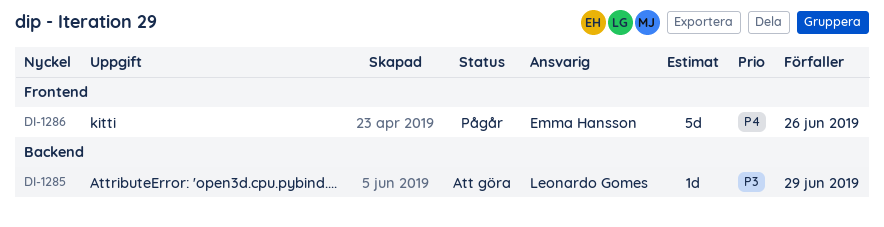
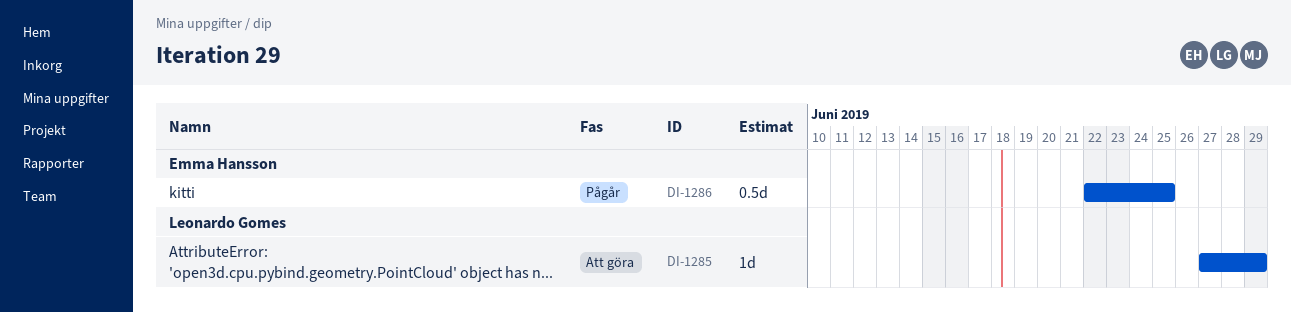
DI-1286, estimate: 5d -> 0.5d
DI-1286, due: Jun 26 -> Jun 25

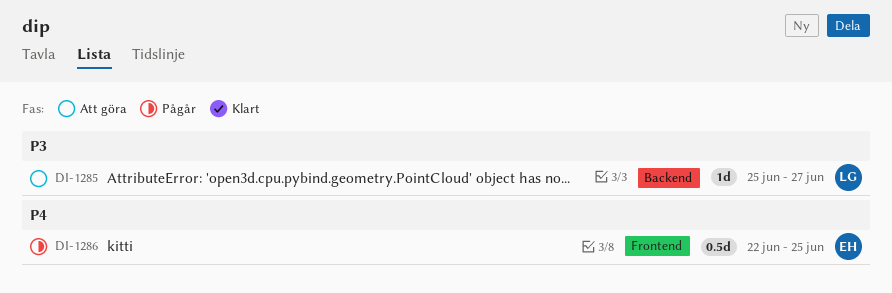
DI-1285, start: Jun 27 -> Jun 25
DI-1285, due: Jun 29 -> Jun 27

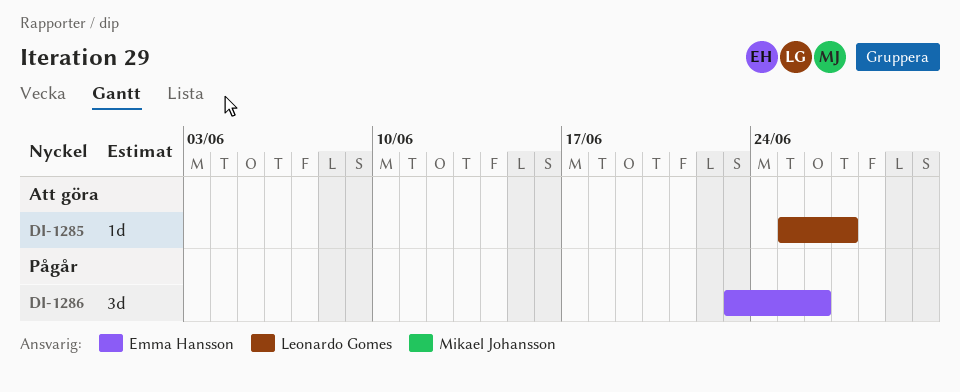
DI-1286, estimate: 0.5d -> 3d
DI-1286, start: Jun 22 -> Jun 23
DI-1286, due: Jun 25 -> Jun 26

